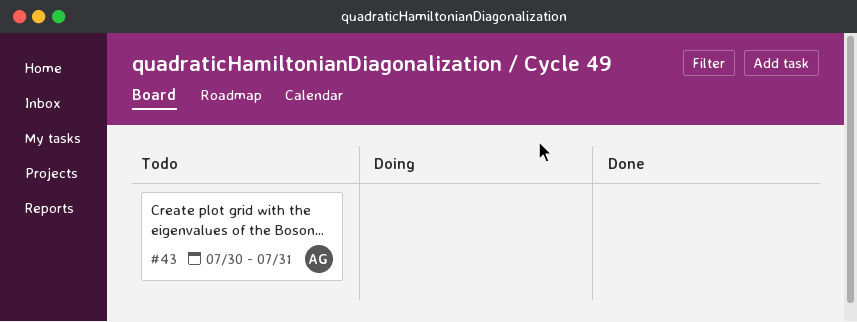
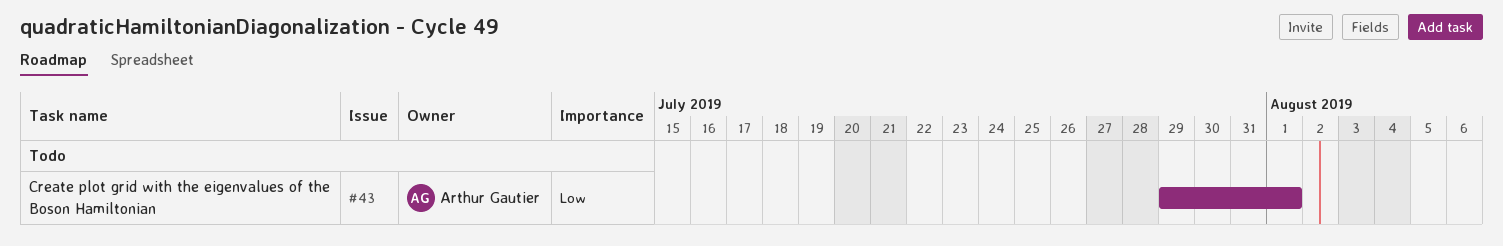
#43, start: Jul 30 -> Jul 29
#43, due: Jul 31 -> Aug 1

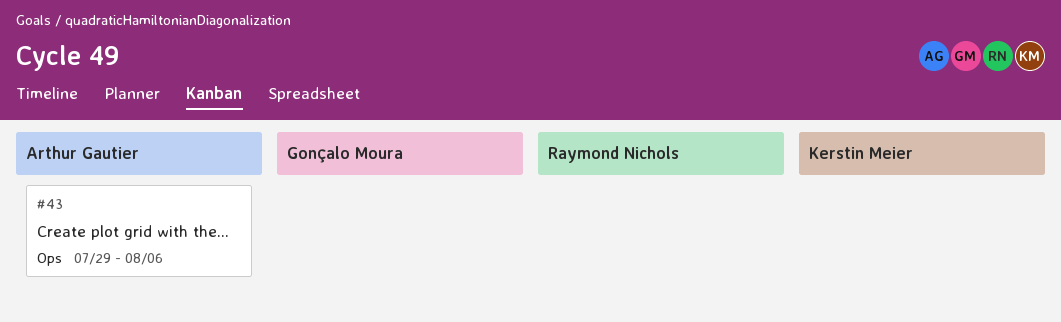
#43, due: Aug 1 -> Aug 6

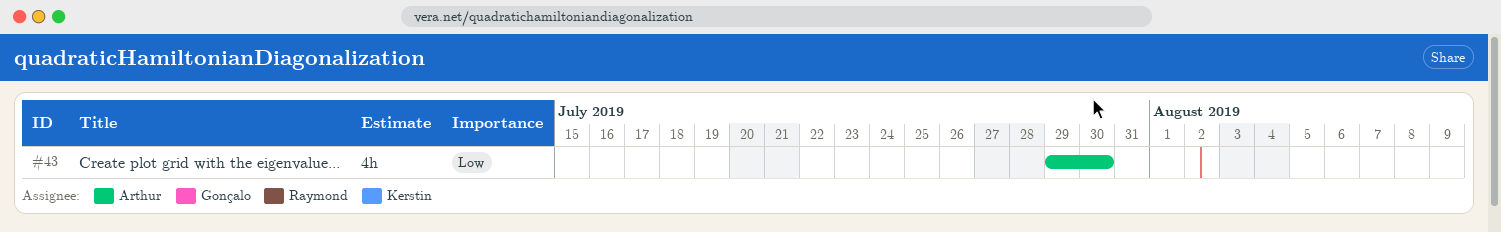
#43, due: Aug 6 -> Jul 30

